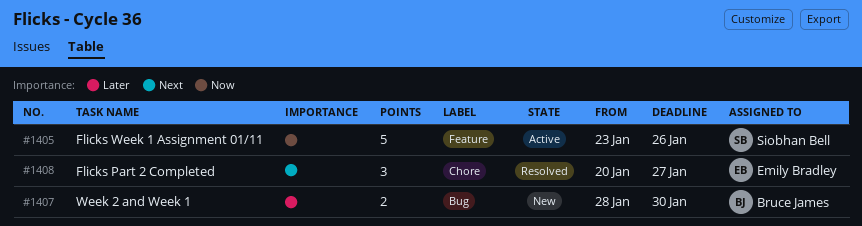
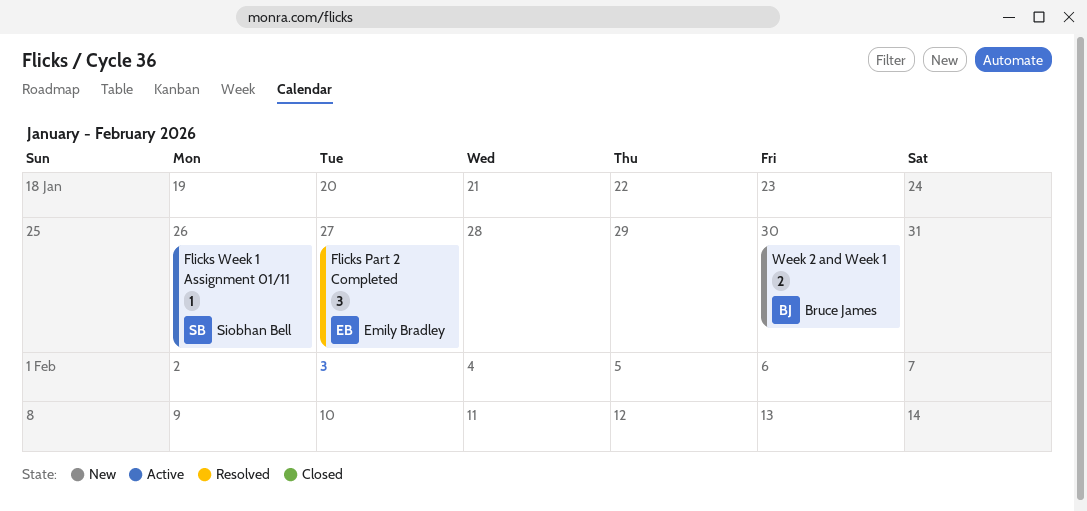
Flicks Week 1 Assignment 01/11, estimate: 5 -> 1

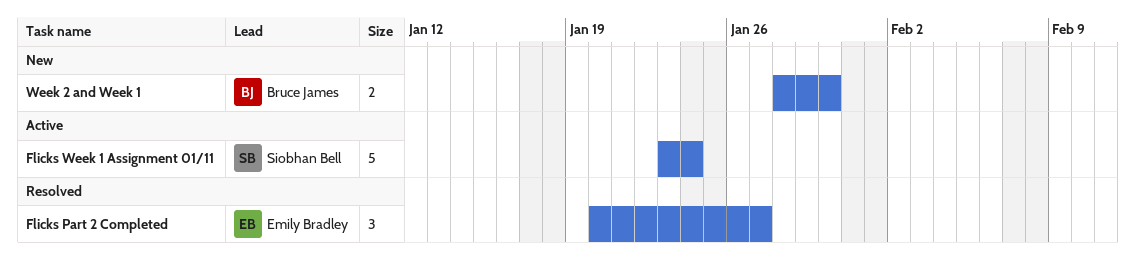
Flicks Week 1 Assignment 01/11, estimate: 1 -> 5
Flicks Week 1 Assignment 01/11, due: Jan 26 -> Jan 24

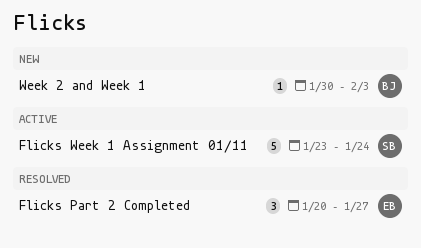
Week 2 and Week 1, estimate: 2 -> 1
Week 2 and Week 1, start: Jan 28 -> Jan 30
Week 2 and Week 1, due: Jan 30 -> Feb 3

